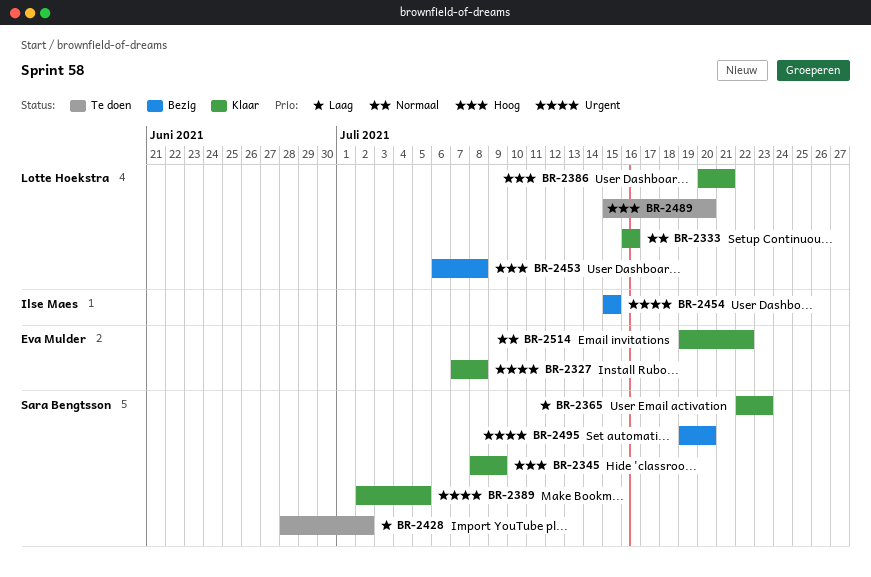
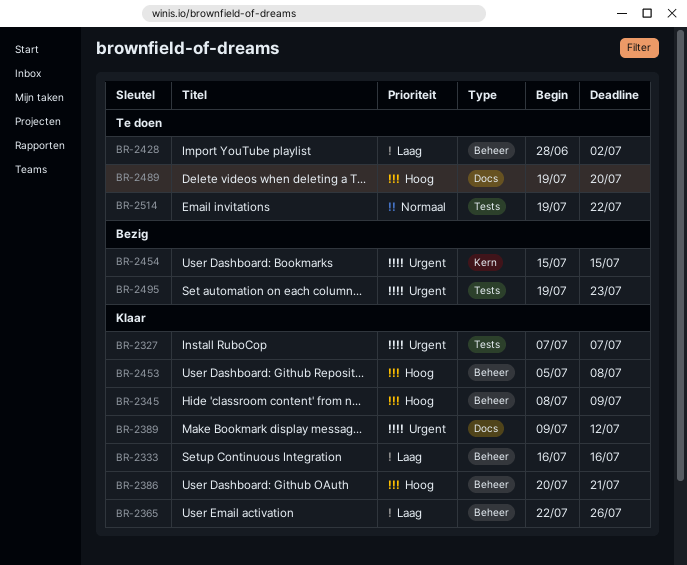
BR-2327, due: Jul 8 -> Jul 7
BR-2333, priority: Normaal -> Laag
BR-2365, due: Jul 23 -> Jul 26
BR-2389, start: Jul 2 -> Jul 9
BR-2389, due: Jul 5 -> Jul 12
BR-2453, status: Bezig -> Klaar
BR-2453, start: Jul 6 -> Jul 5
BR-2489, start: Jul 15 -> Jul 19
BR-2495, due: Jul 20 -> Jul 23
BR-2514, status: Klaar -> Te doen

